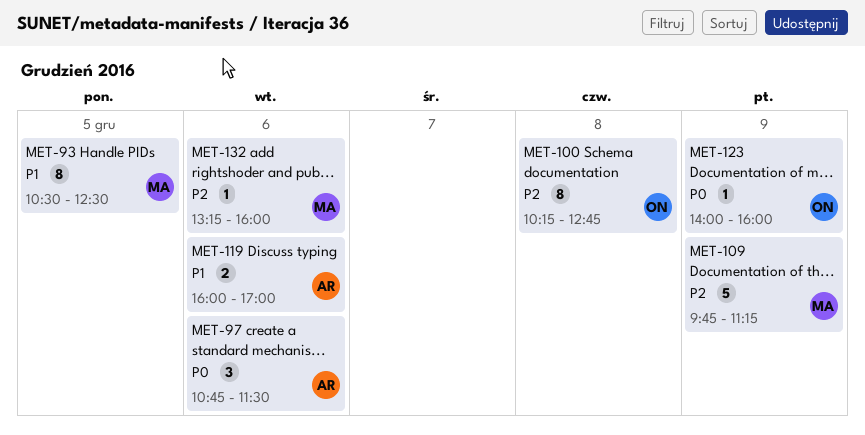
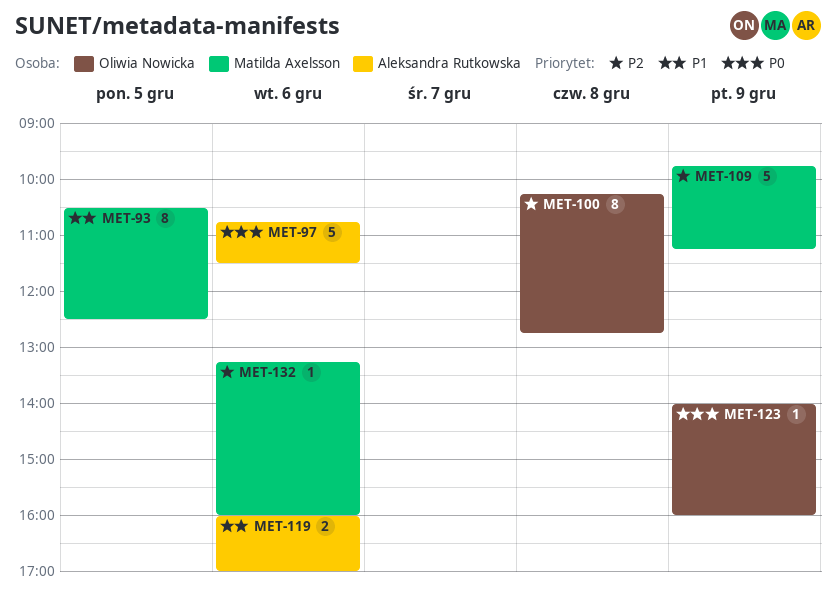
MET-97, estimate: 3 -> 5

